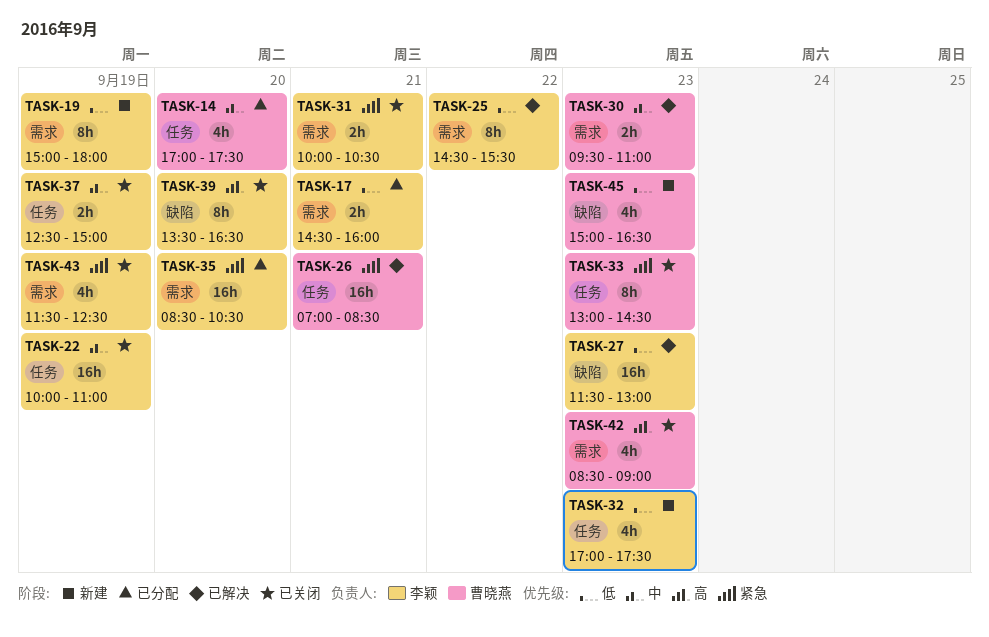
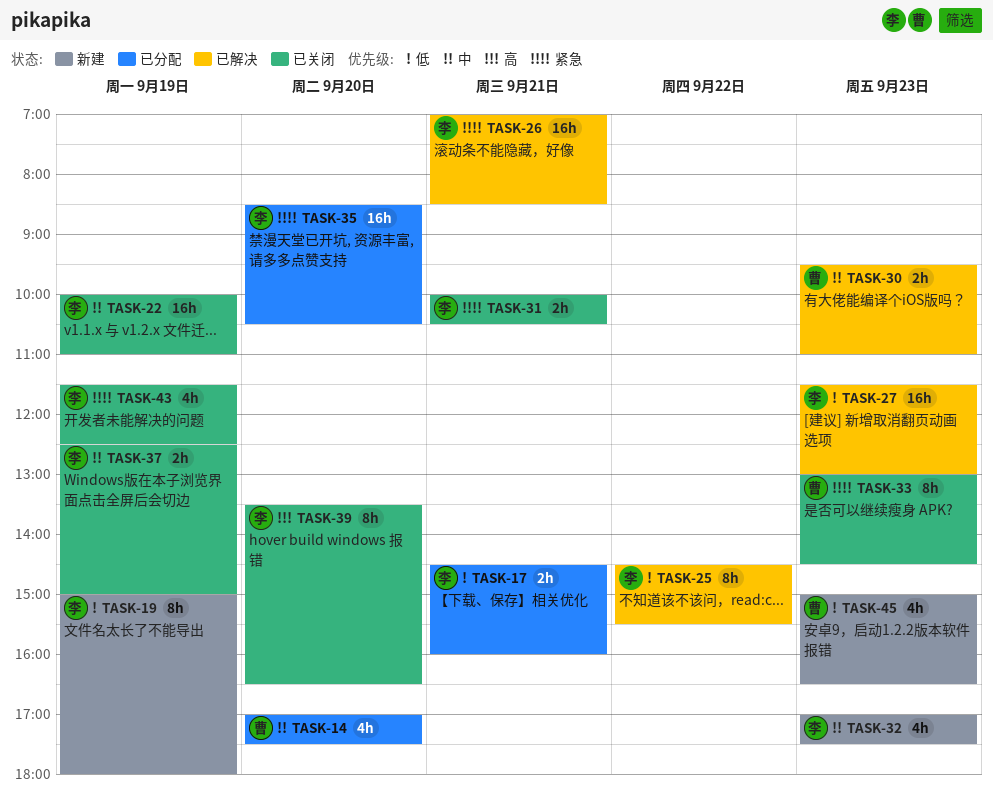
TASK-26, owner: 曹晓燕 -> 李颖
TASK-32, priority: 低 -> 中
TASK-42: present -> none

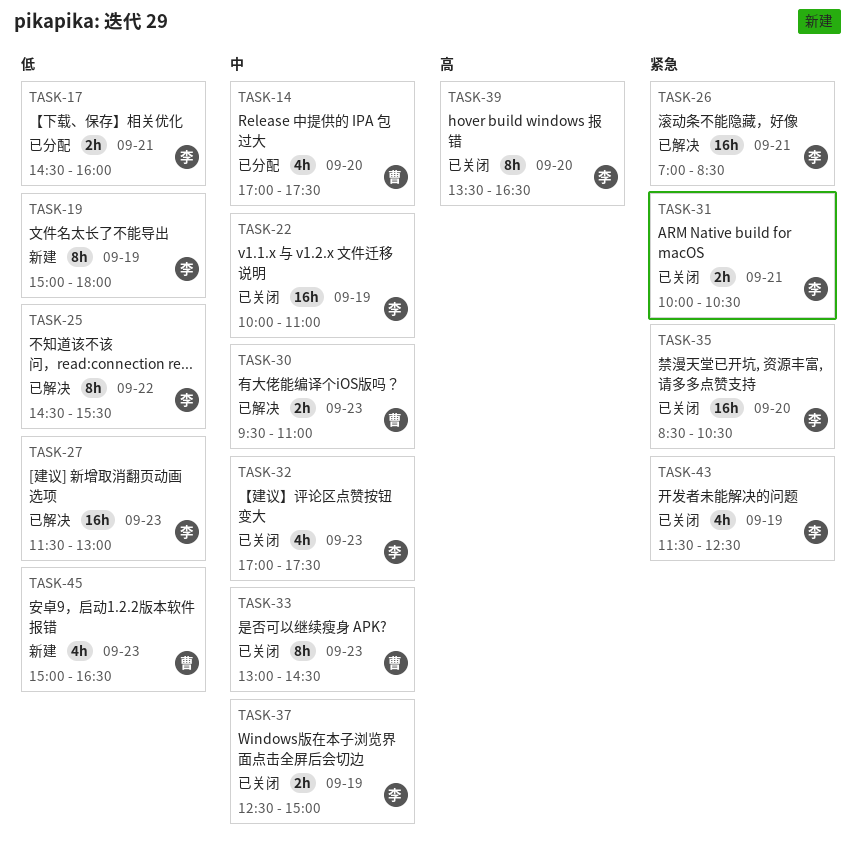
TASK-32, status: 新建 -> 已关闭
TASK-33, priority: 紧急 -> 中
TASK-35, status: 已分配 -> 已关闭

